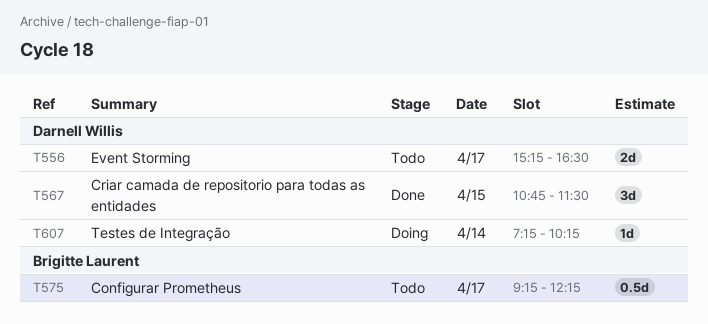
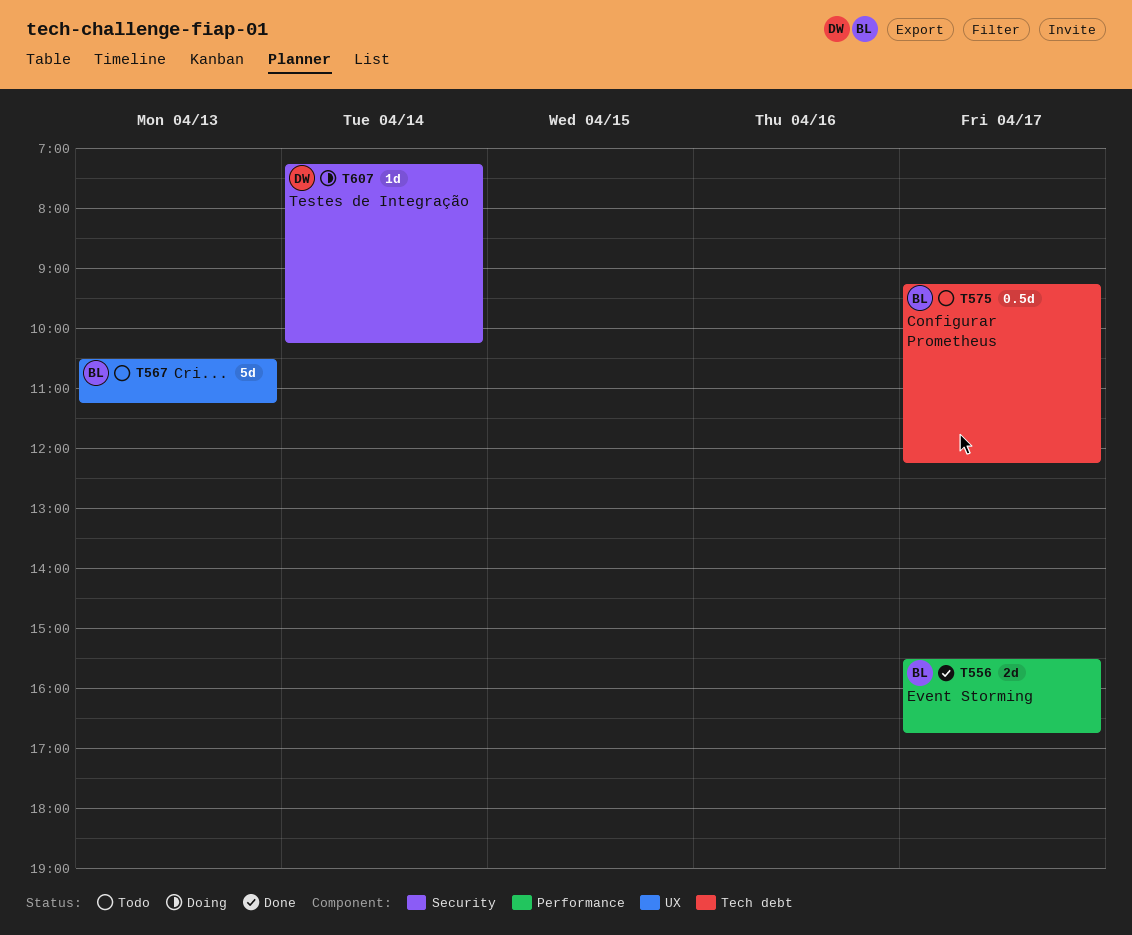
T556, status: Todo -> Done
T556, owner: Darnell Willis -> Brigitte Laurent
T556, begins: 15:15 -> 15:30
T556, ends: 16:30 -> 16:45
T567, status: Done -> Todo
T567, owner: Darnell Willis -> Brigitte Laurent
T567, estimate: 3d -> 5d
T567, day: Apr 15 -> Apr 13
T567, begins: 10:45 -> 10:30
T567, ends: 11:30 -> 11:15

